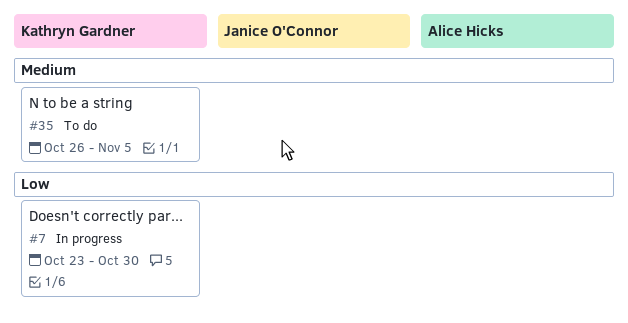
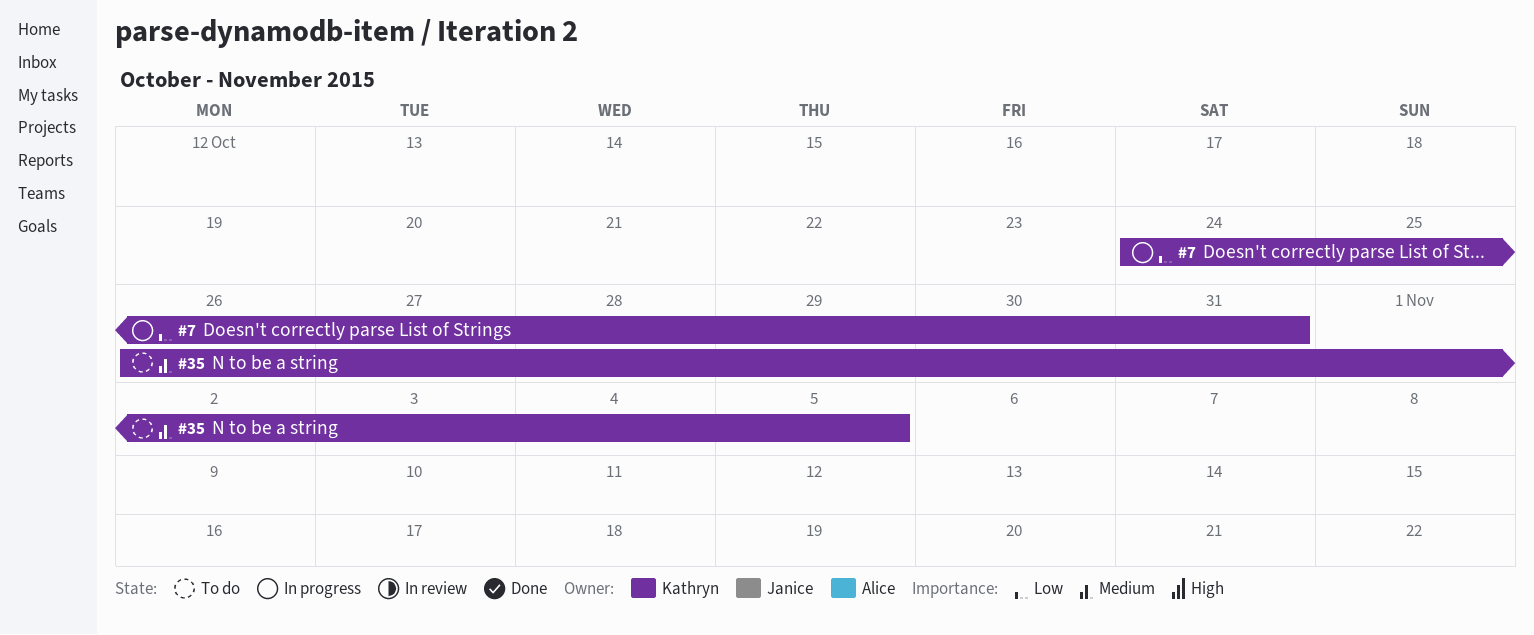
#7, start: Oct 23 -> Oct 24
#7, due: Oct 30 -> Oct 31

